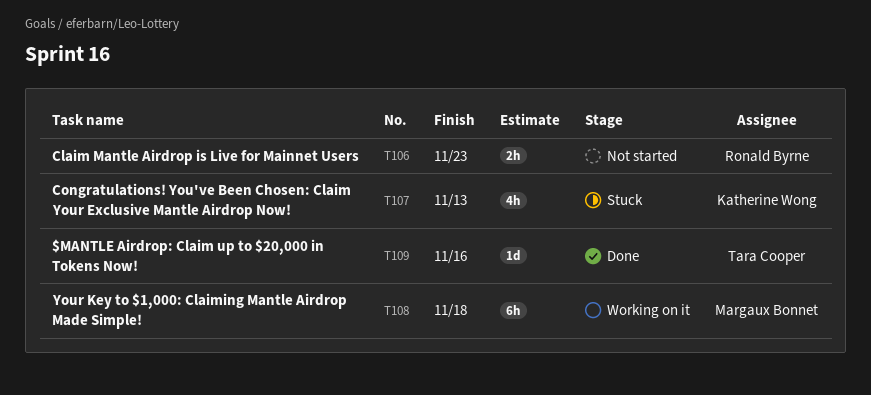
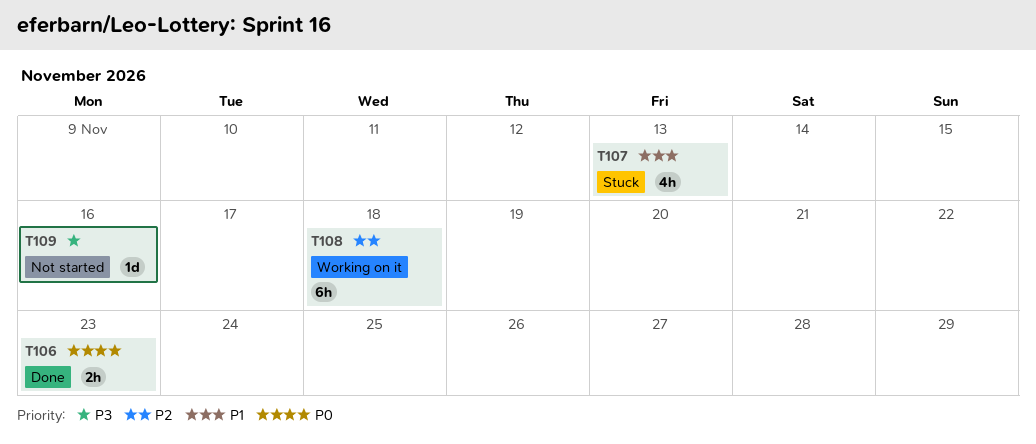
T106, status: Not started -> Done
T109, status: Done -> Not started

